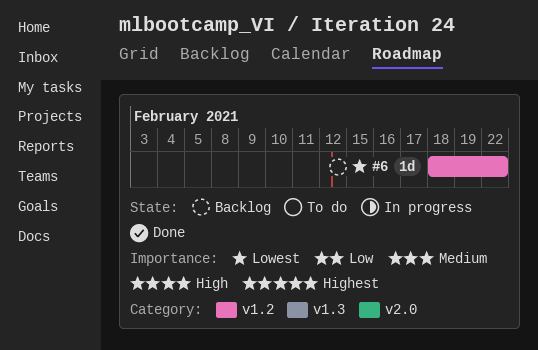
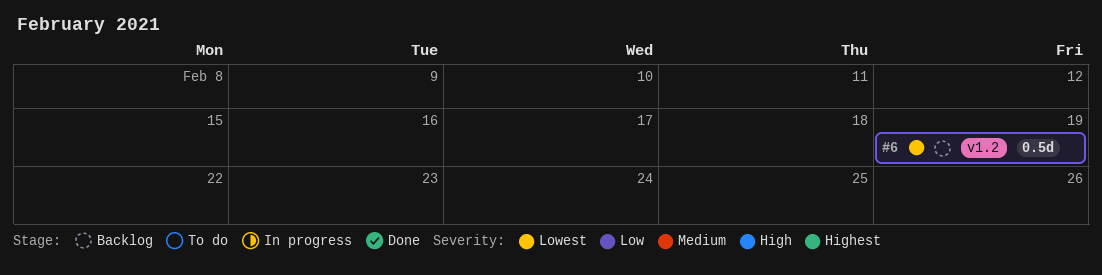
#6, estimate: 1d -> 0.5d
#6, due: Feb 22 -> Feb 19

